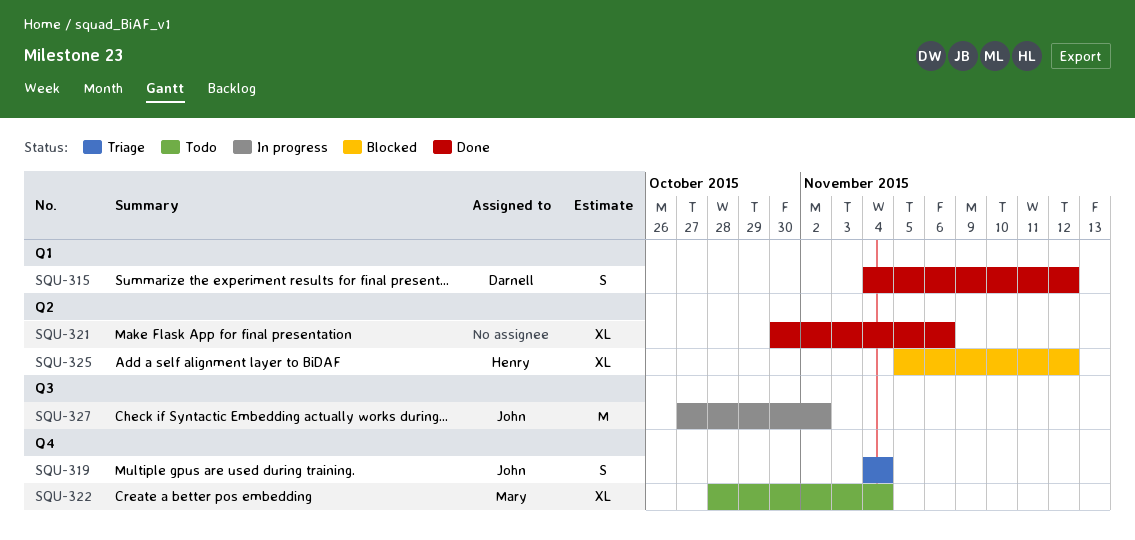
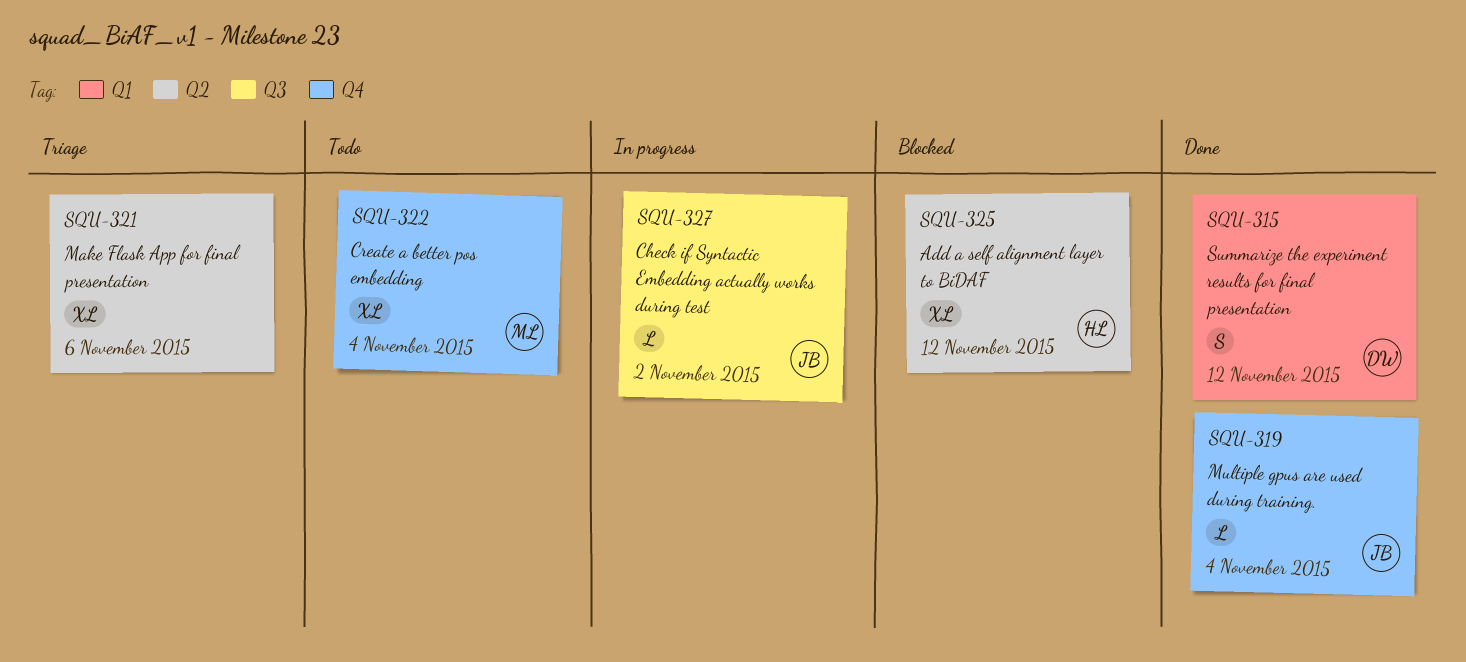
SQU-319, status: Triage -> Done
SQU-319, estimate: S -> L
SQU-321, status: Done -> Triage
SQU-327, estimate: M -> L

